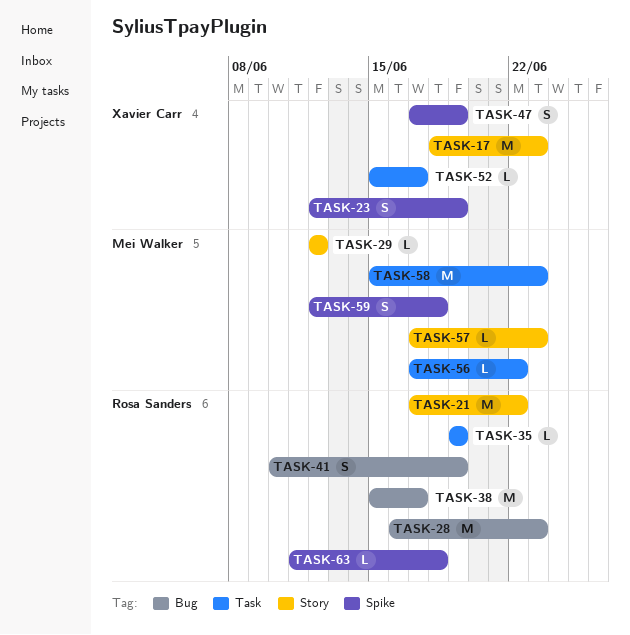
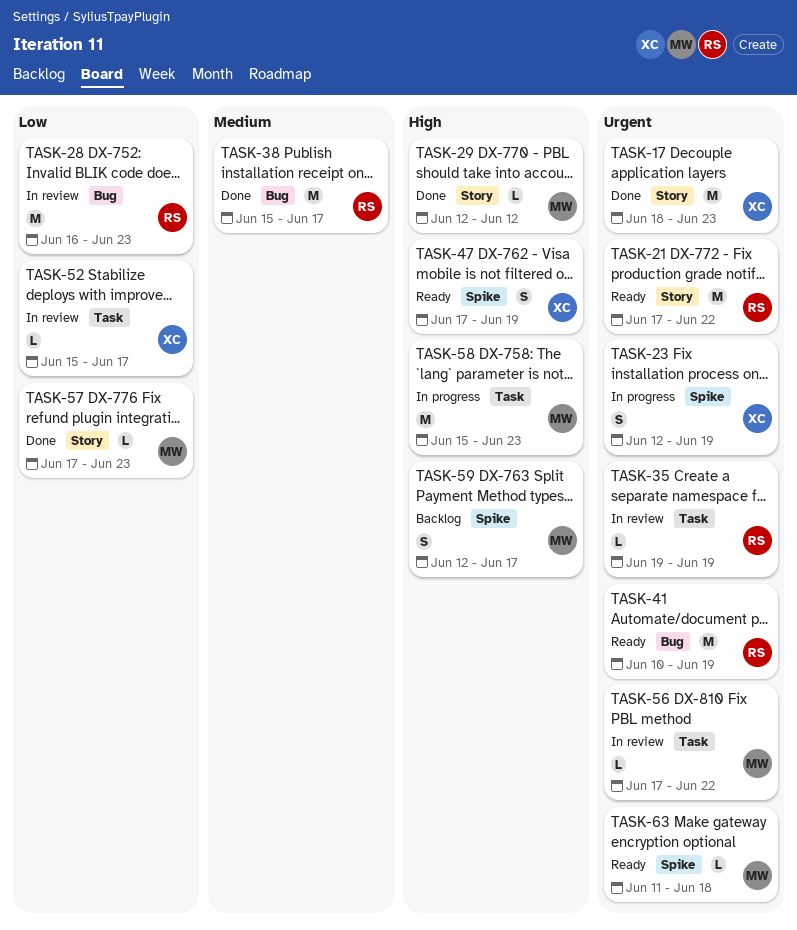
TASK-41, estimate: S -> M
TASK-59, due: Jun 18 -> Jun 17
TASK-63, owner: Rosa Sanders -> Mei Walker

